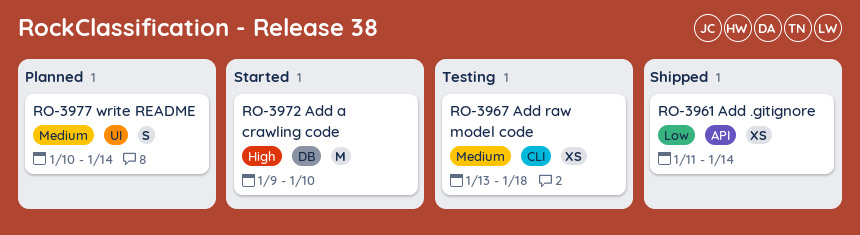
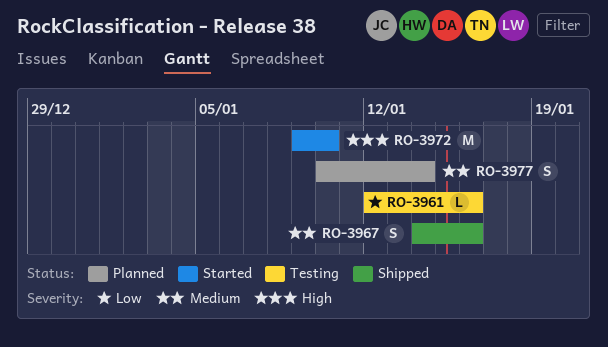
RO-3961, status: Shipped -> Testing
RO-3961, estimate: XS -> L
RO-3961, start: Jan 11 -> Jan 12
RO-3961, due: Jan 14 -> Jan 16
RO-3967, status: Testing -> Shipped
RO-3967, estimate: XS -> S
RO-3967, start: Jan 13 -> Jan 14
RO-3967, due: Jan 18 -> Jan 16

